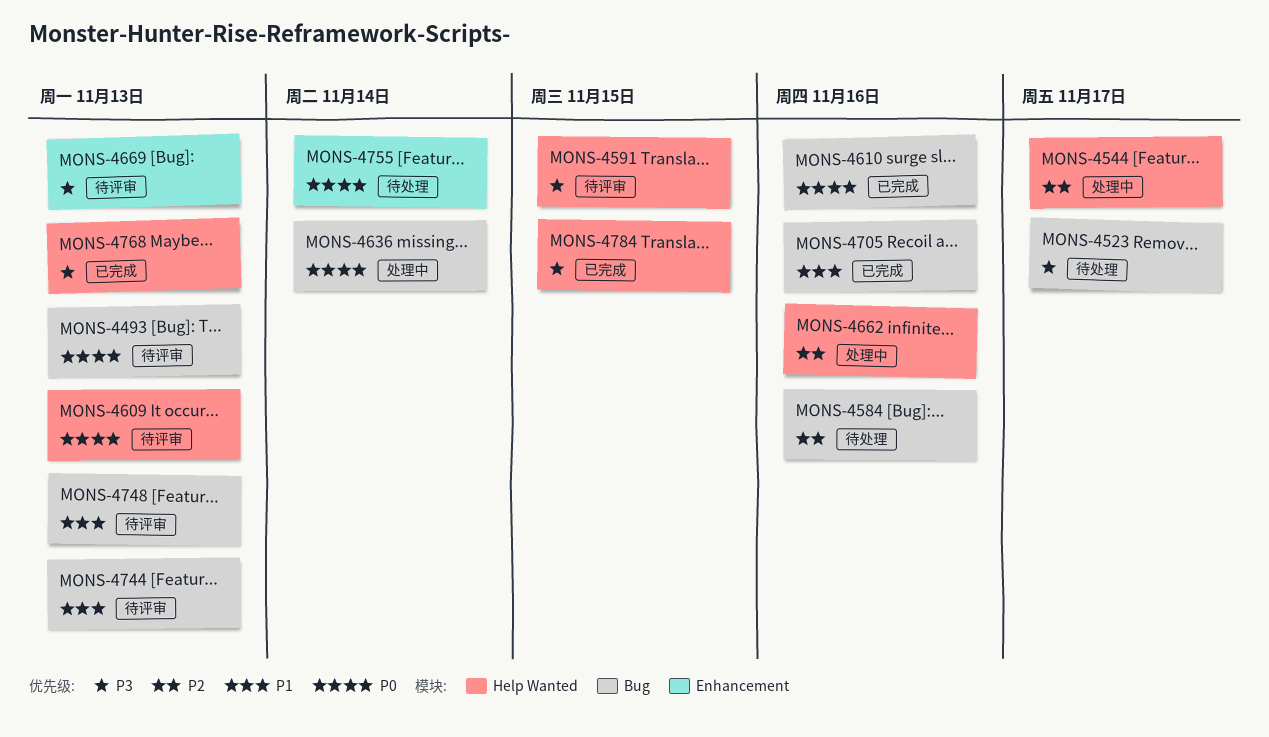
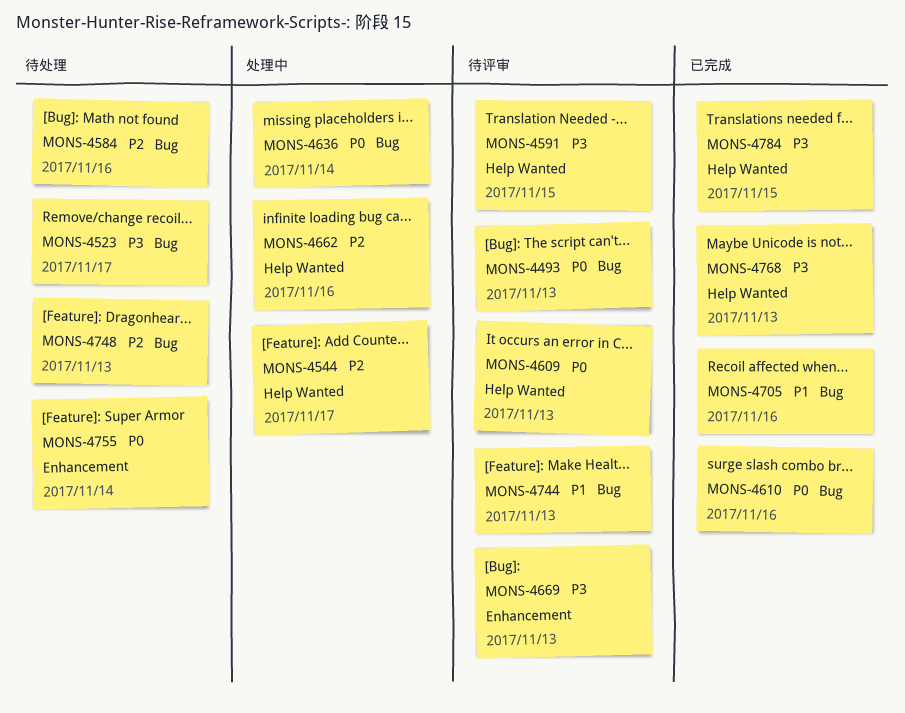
MONS-4748, status: 待评审 -> 待处理
MONS-4748, priority: P1 -> P2

